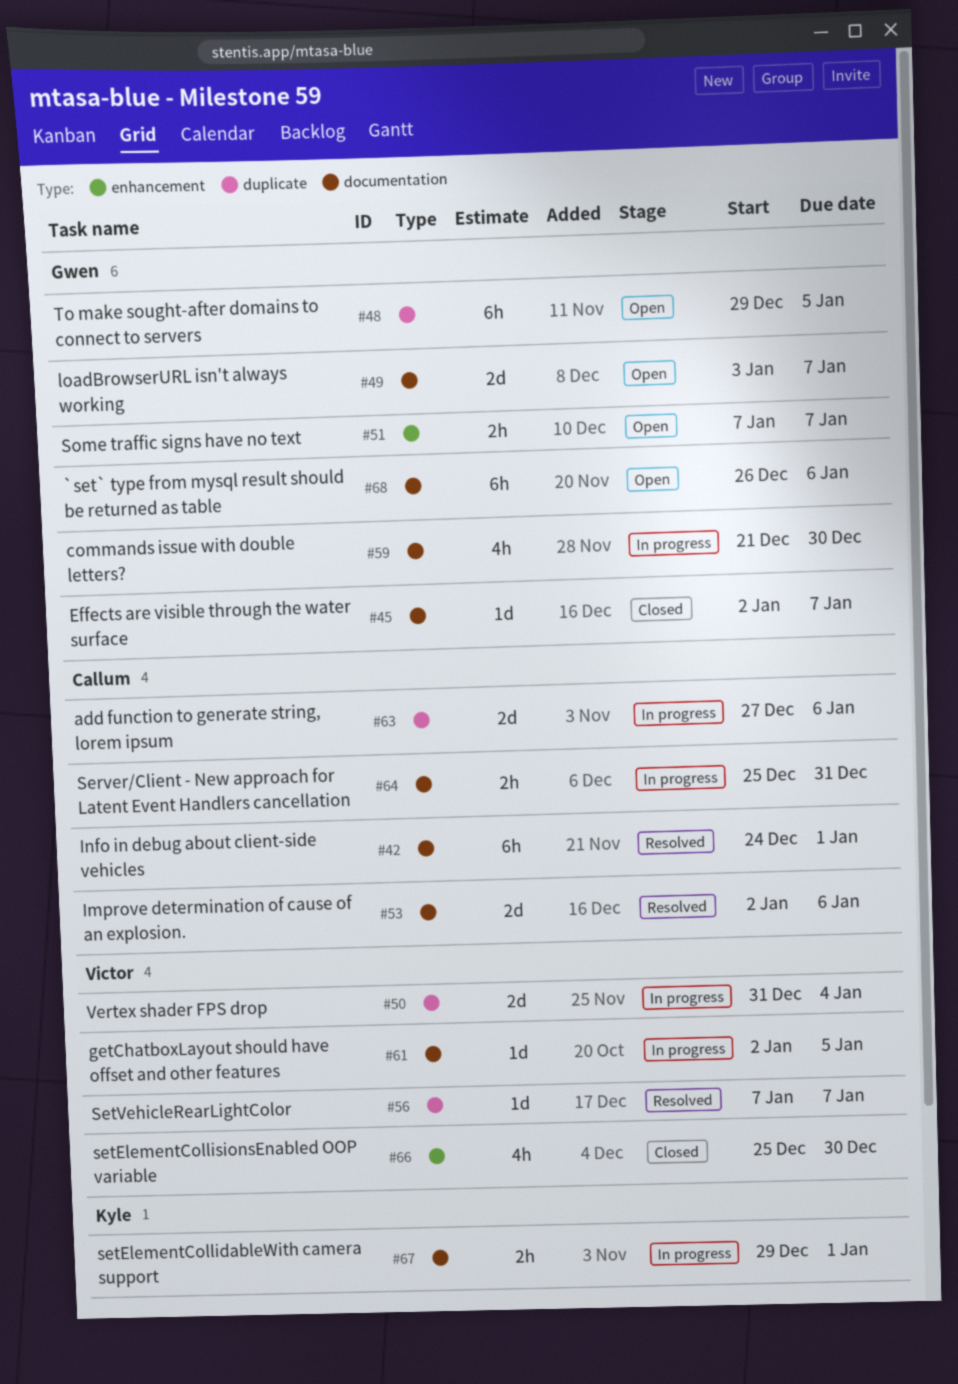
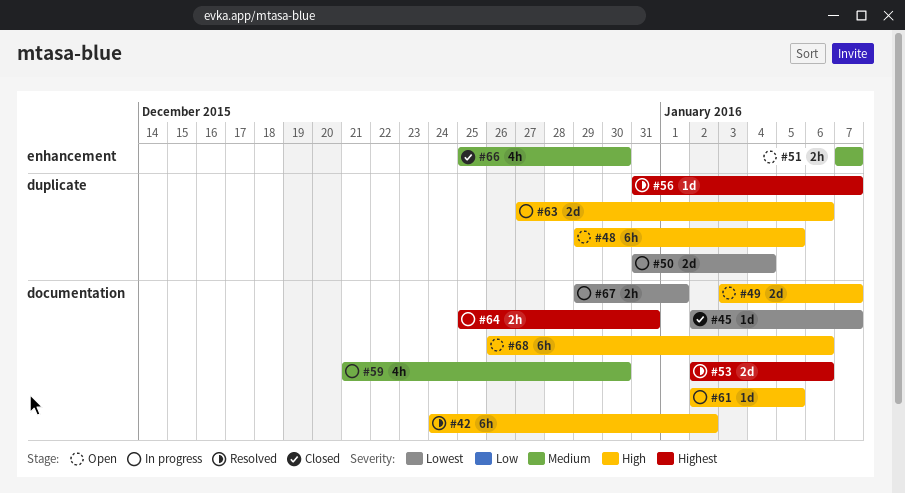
#42, due: Jan 1 -> Jan 2
#56, start: Jan 7 -> Dec 31

